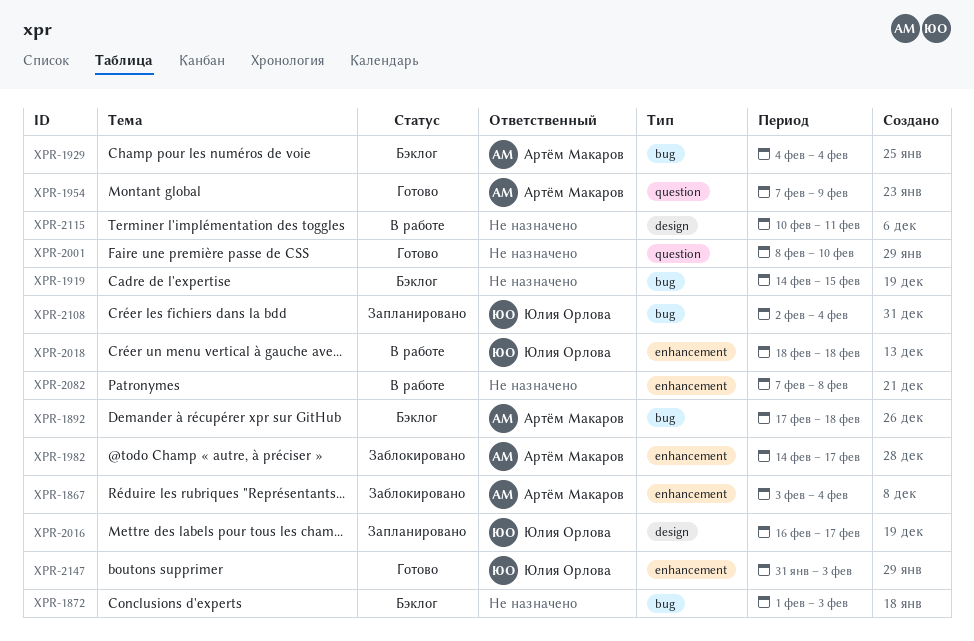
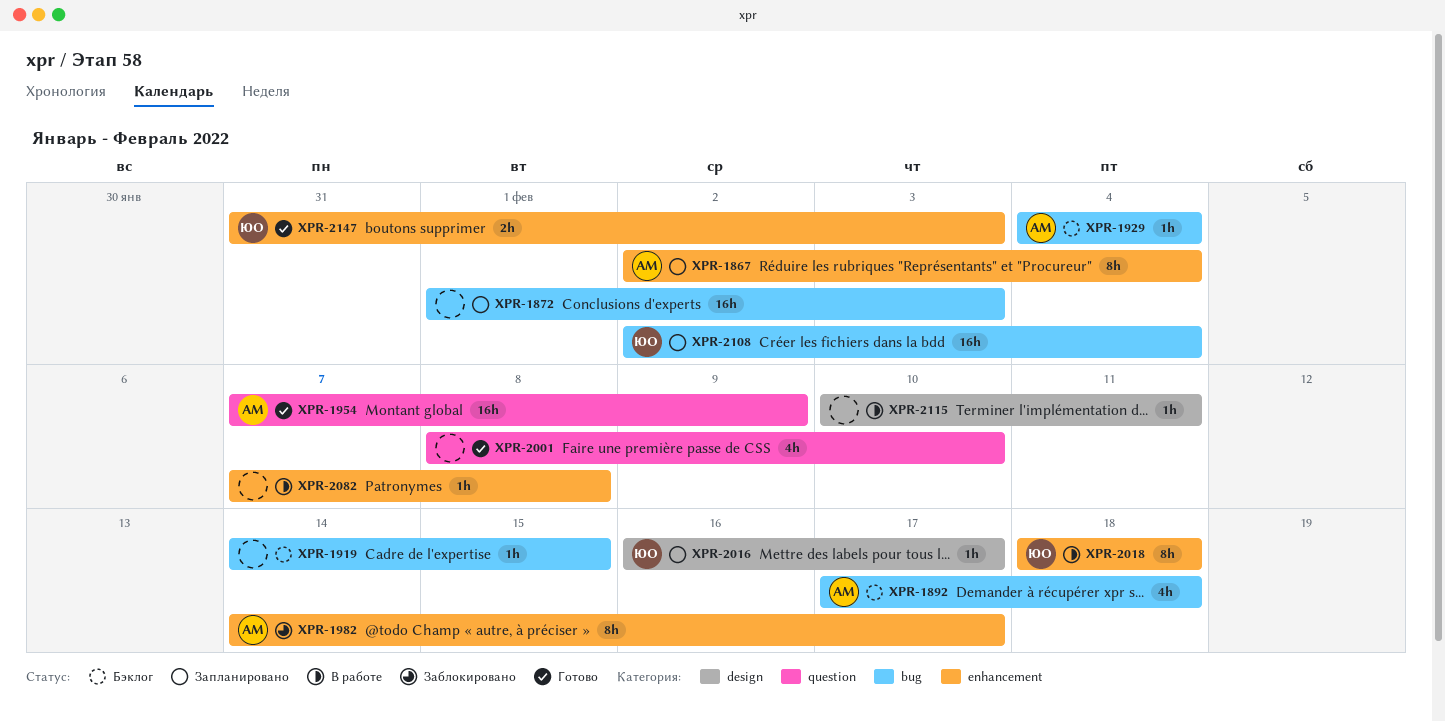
XPR-1867, status: Заблокировано -> Запланировано
XPR-1867, start: Feb 3 -> Feb 2
XPR-1872, status: Бэклог -> Запланировано

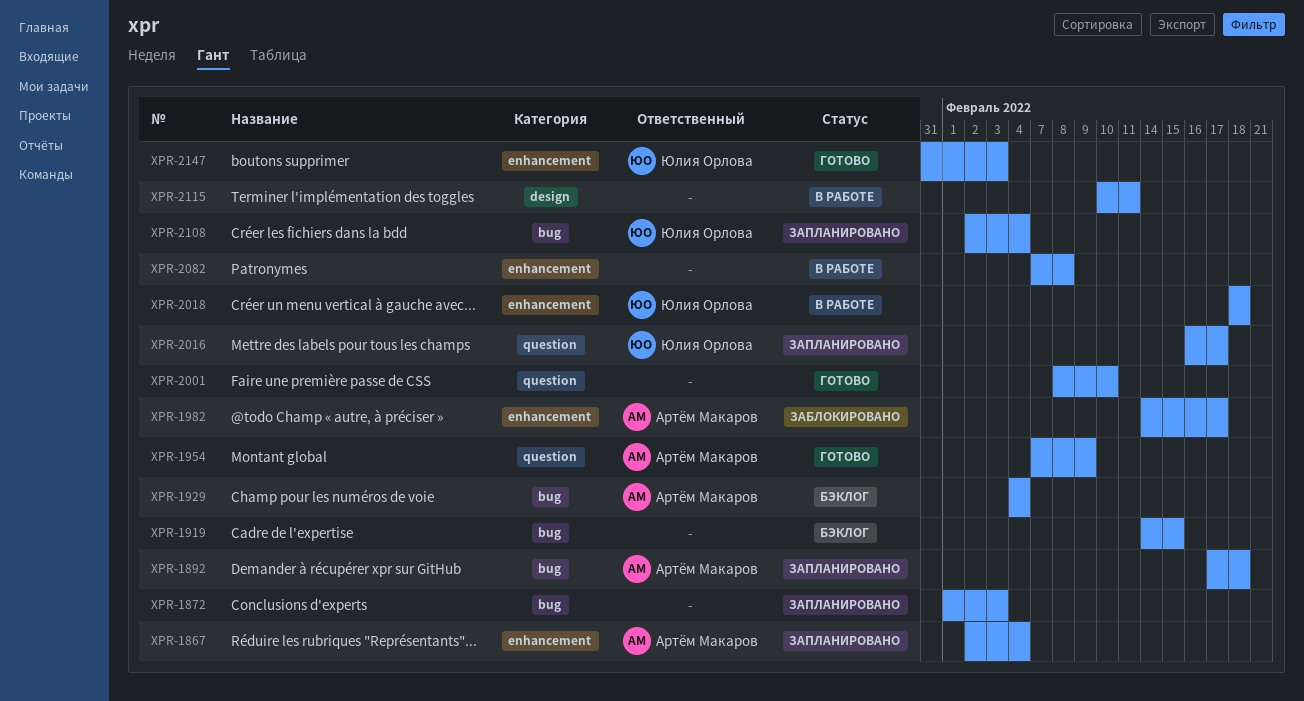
XPR-1892, status: Бэклог -> Запланировано
XPR-2016, label: design -> question

